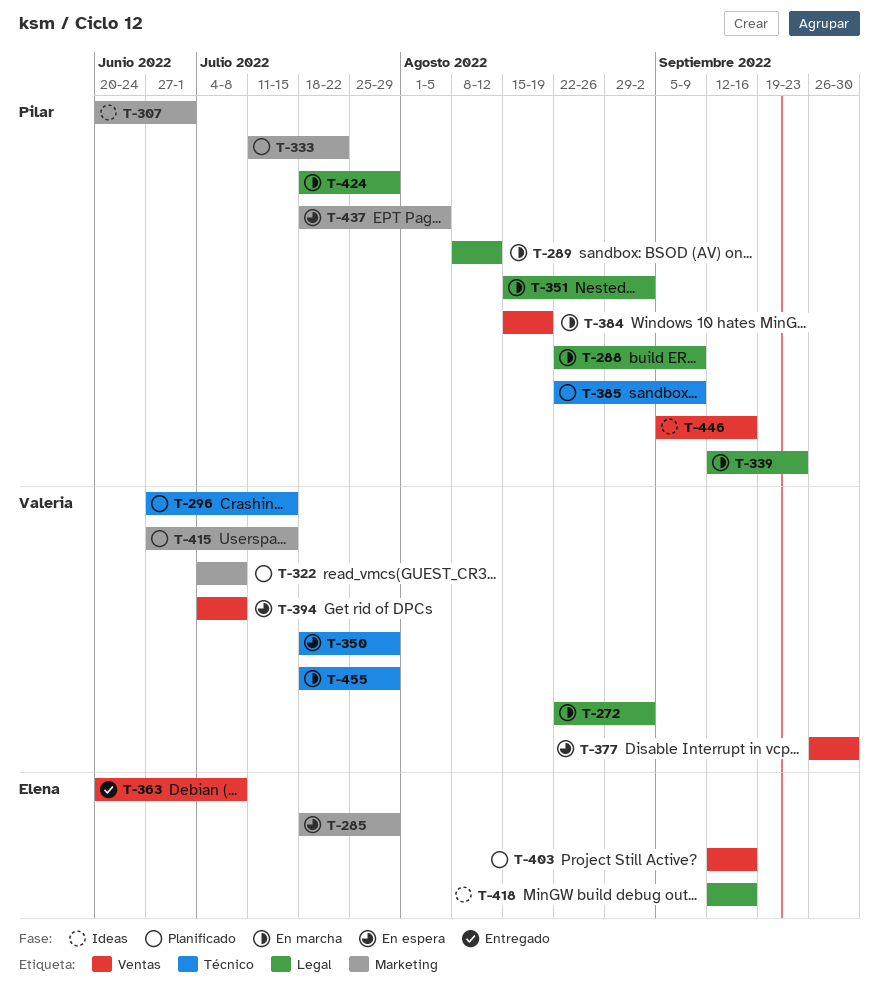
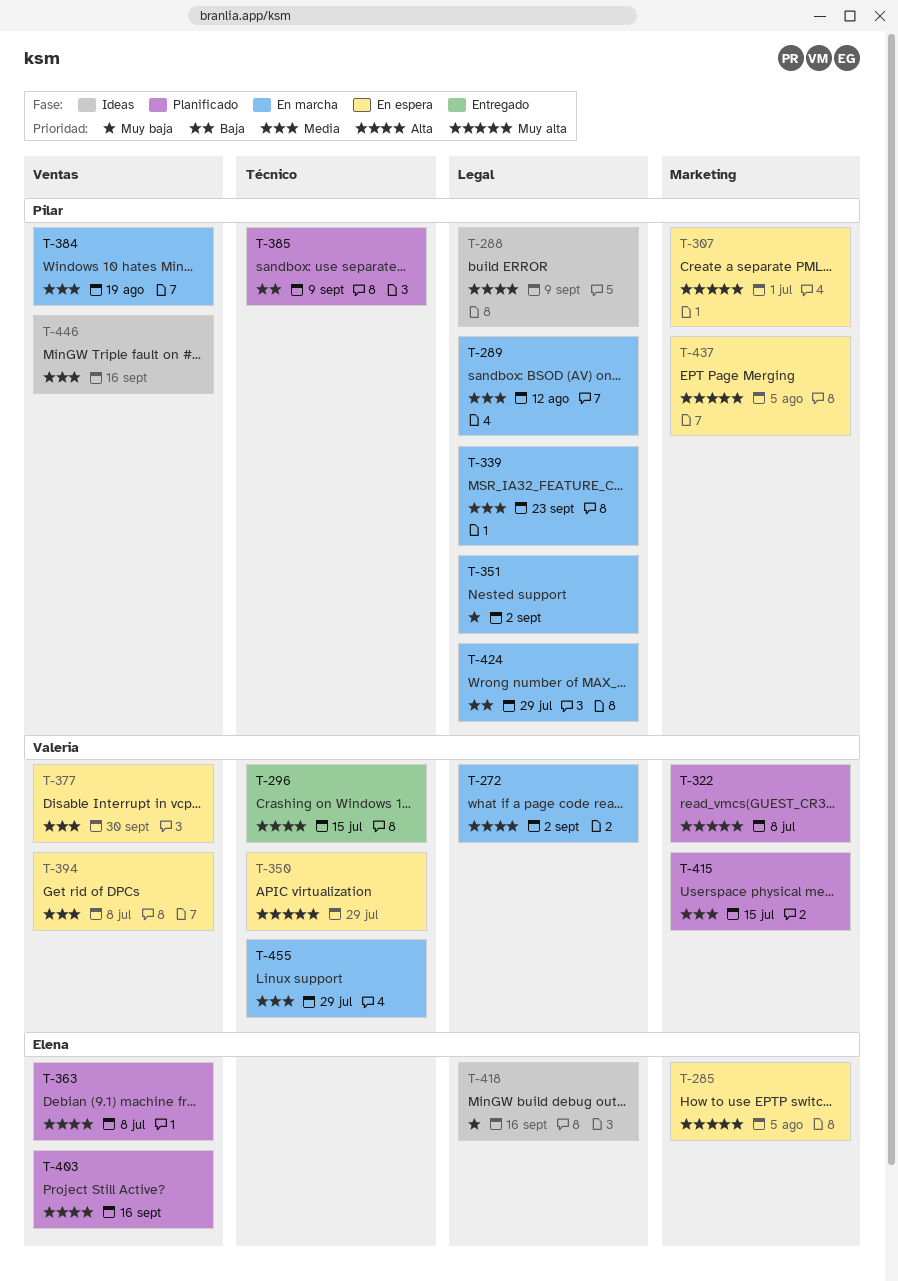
T-285, due: Jul 29 -> Aug 5
T-288, status: En marcha -> Ideas
T-296, status: Planificado -> Entregado
T-307, status: Ideas -> En espera
T-333: present -> none
T-363, status: Entregado -> Planificado

